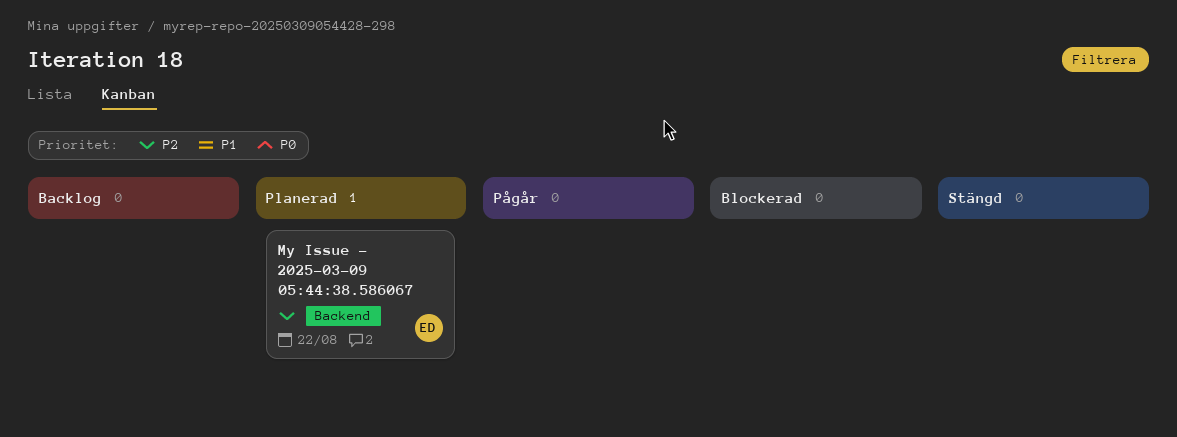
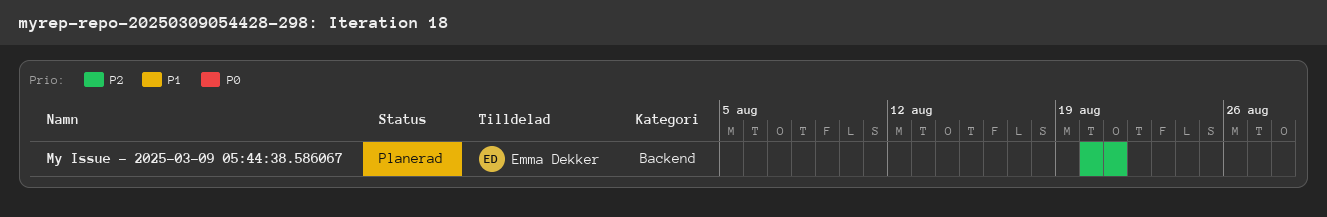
My Issue - 2025-03-09 05:44:38.586067, due: Aug 22 -> Aug 21

